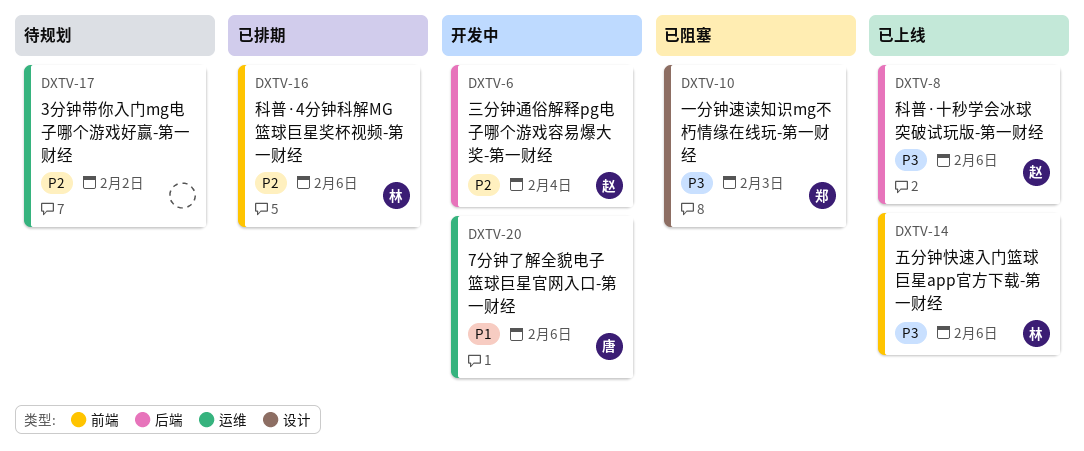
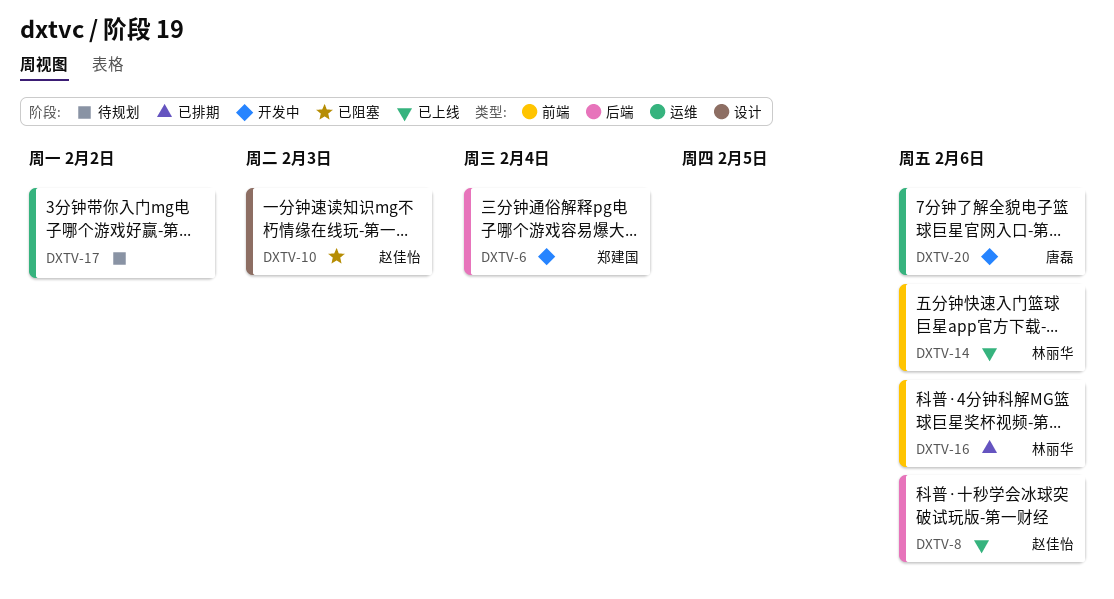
DXTV-6, owner: 赵佳怡 -> 郑建国
DXTV-10, owner: 郑建国 -> 赵佳怡

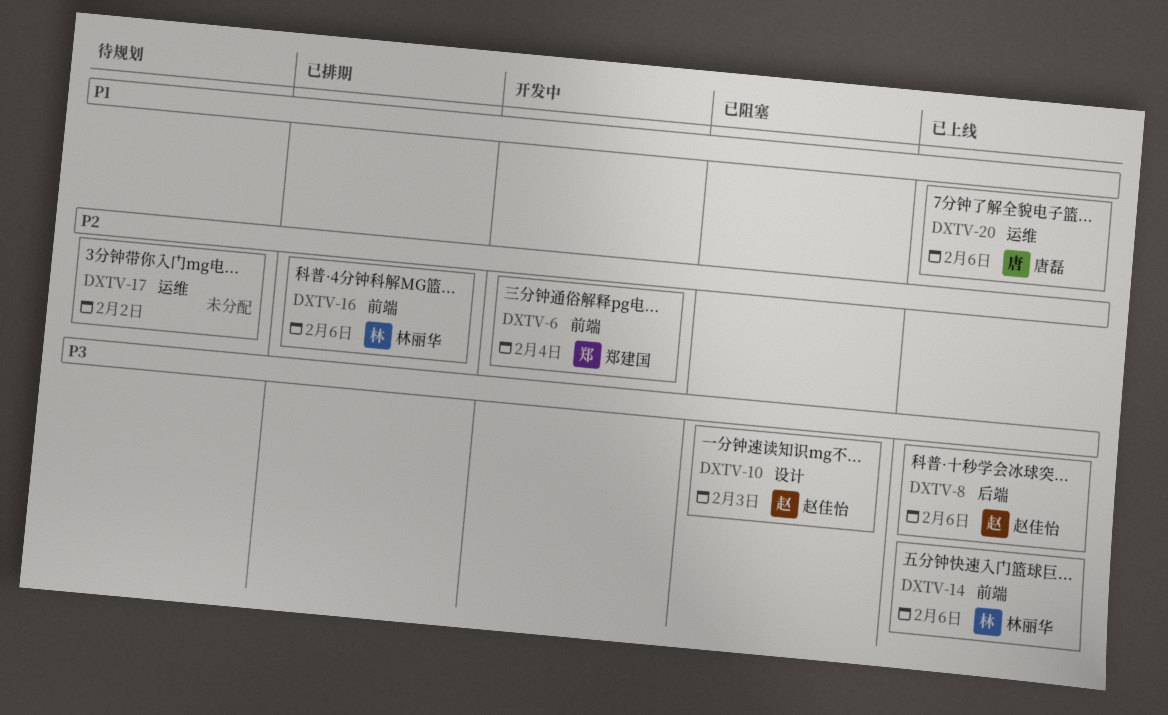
DXTV-6, label: 后端 -> 前端
DXTV-20, status: 开发中 -> 已上线

